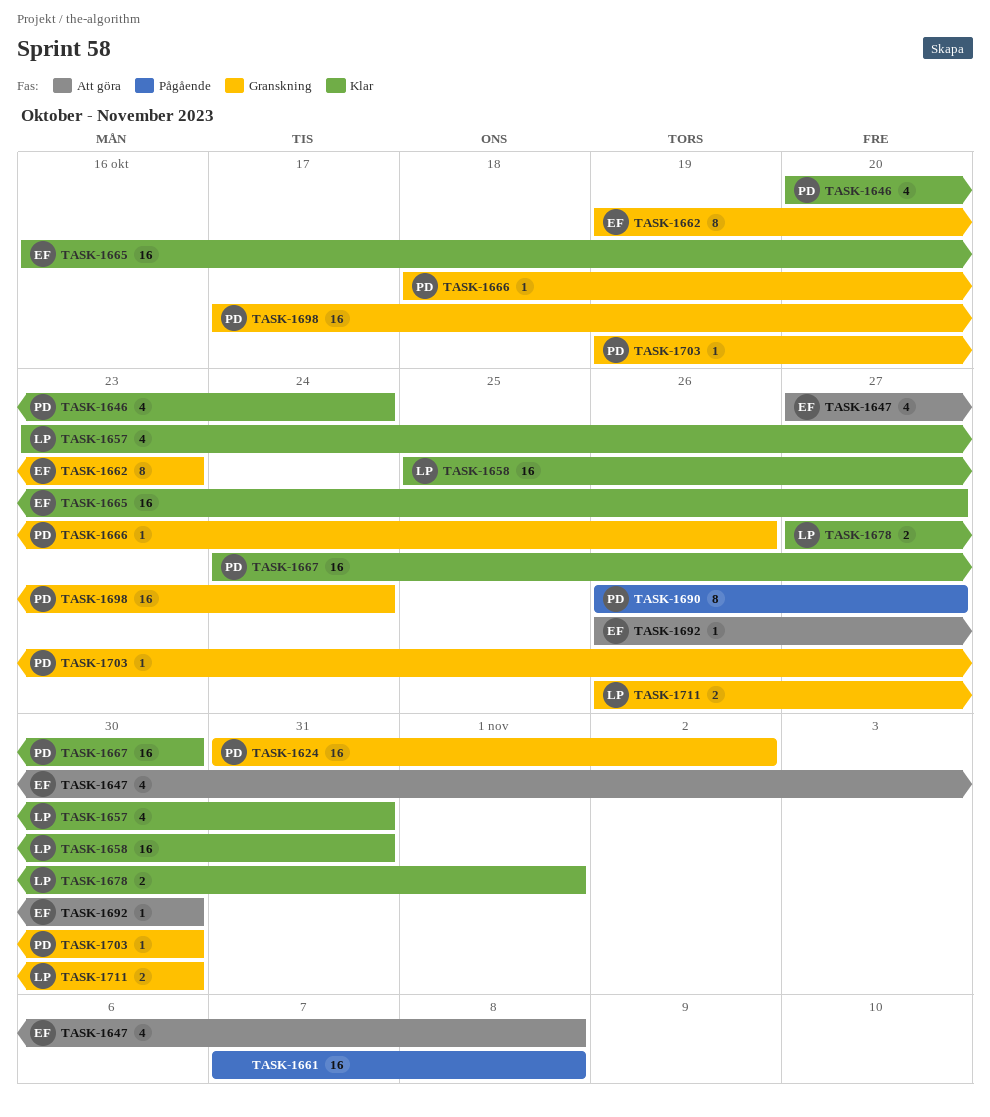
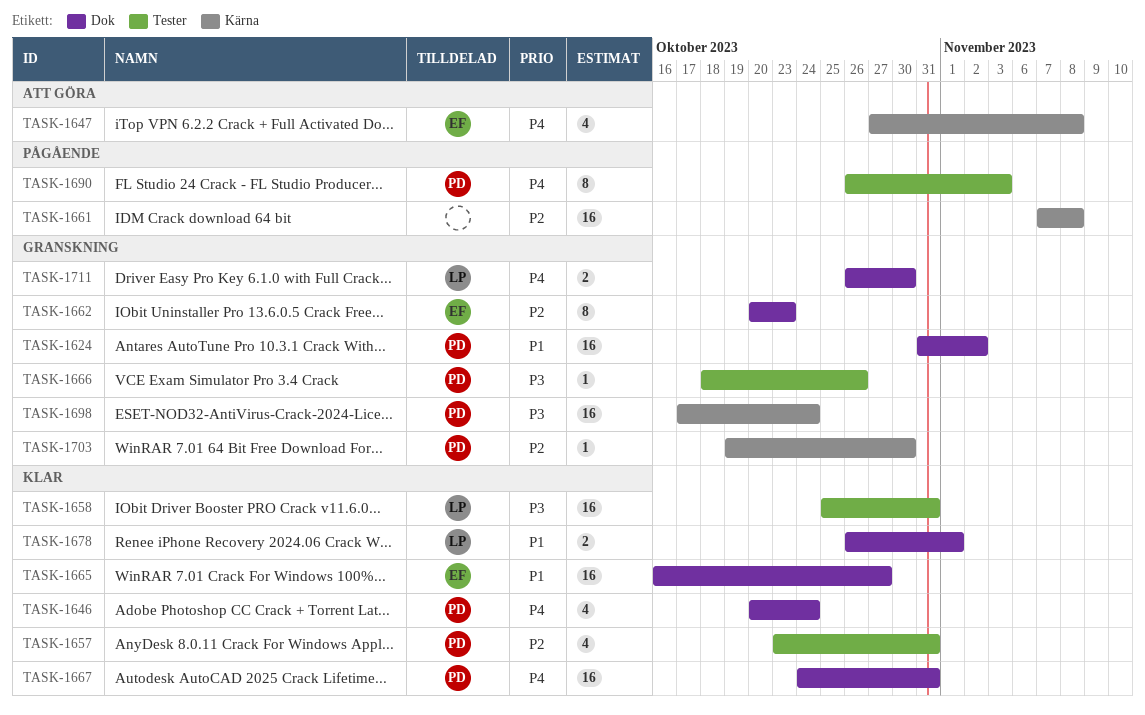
TASK-1657, owner: LP -> PD
TASK-1662, start: Oct 19 -> Oct 20
TASK-1667, due: Oct 30 -> Oct 31
TASK-1678, start: Oct 27 -> Oct 26
TASK-1690, due: Oct 27 -> Nov 3
TASK-1692: present -> none

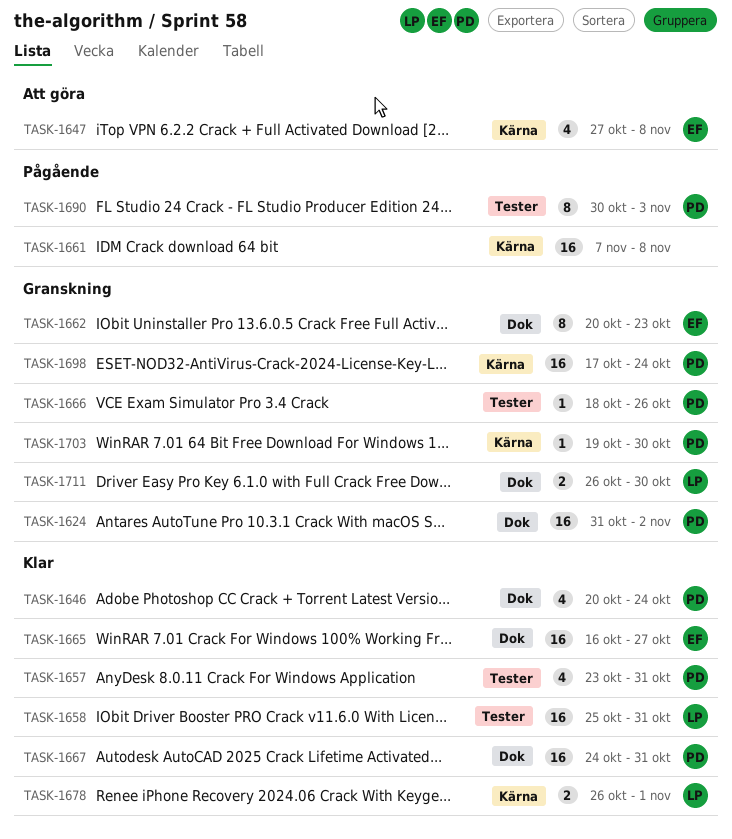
TASK-1678, label: Dok -> Kärna
TASK-1690, start: Oct 26 -> Oct 30

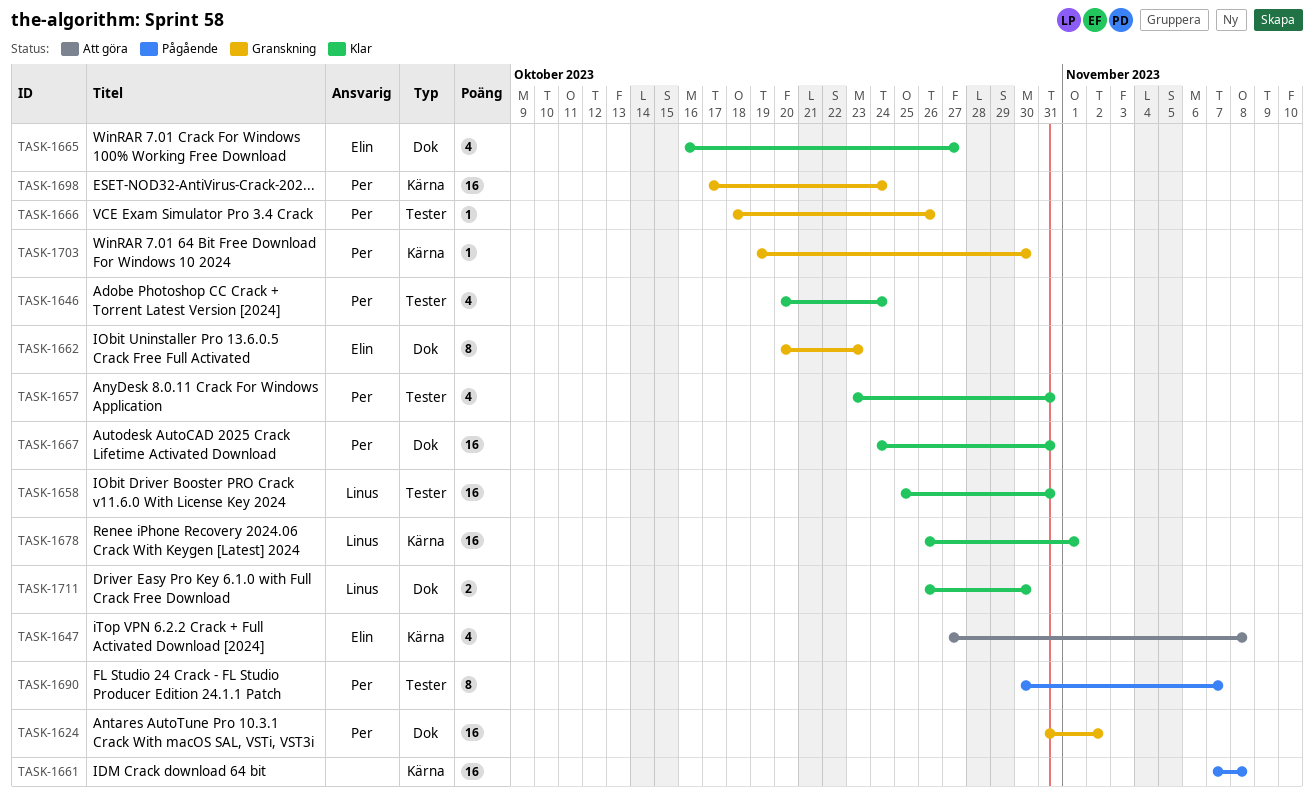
TASK-1646, label: Dok -> Tester
TASK-1665, estimate: 16 -> 4
TASK-1678, estimate: 2 -> 16
TASK-1690, due: Nov 3 -> Nov 7
TASK-1711, status: Granskning -> Klar

